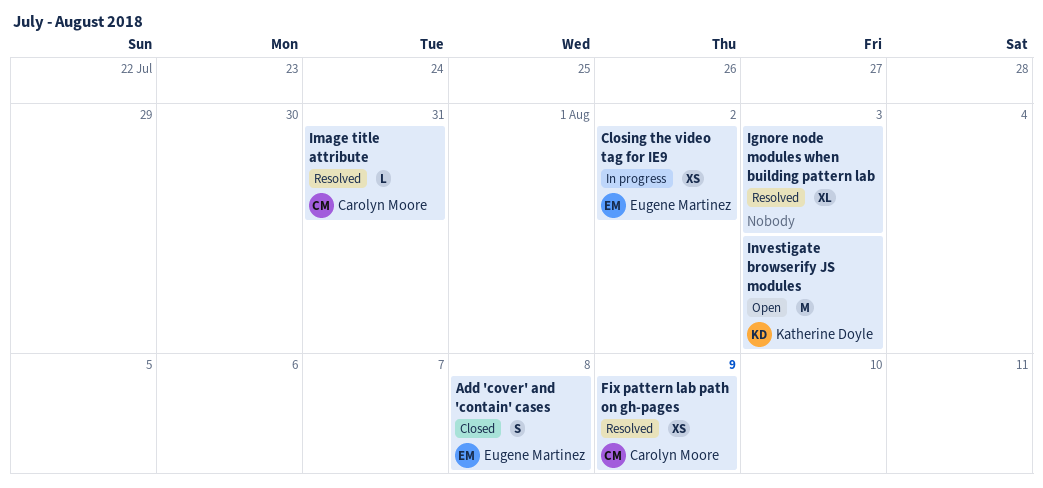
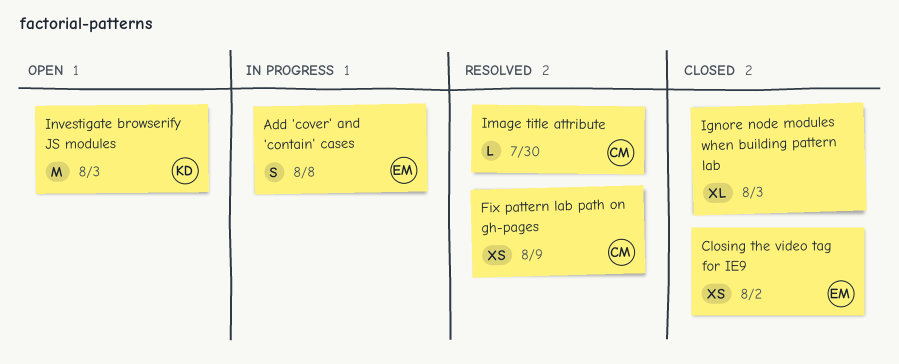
Add 'cover' and 'contain' cases, status: Closed -> In progress
Closing the video tag for IE9, status: In progress -> Closed
Ignore node modules when building pattern lab, status: Resolved -> Closed
Image title attribute, due: Jul 31 -> Jul 30

